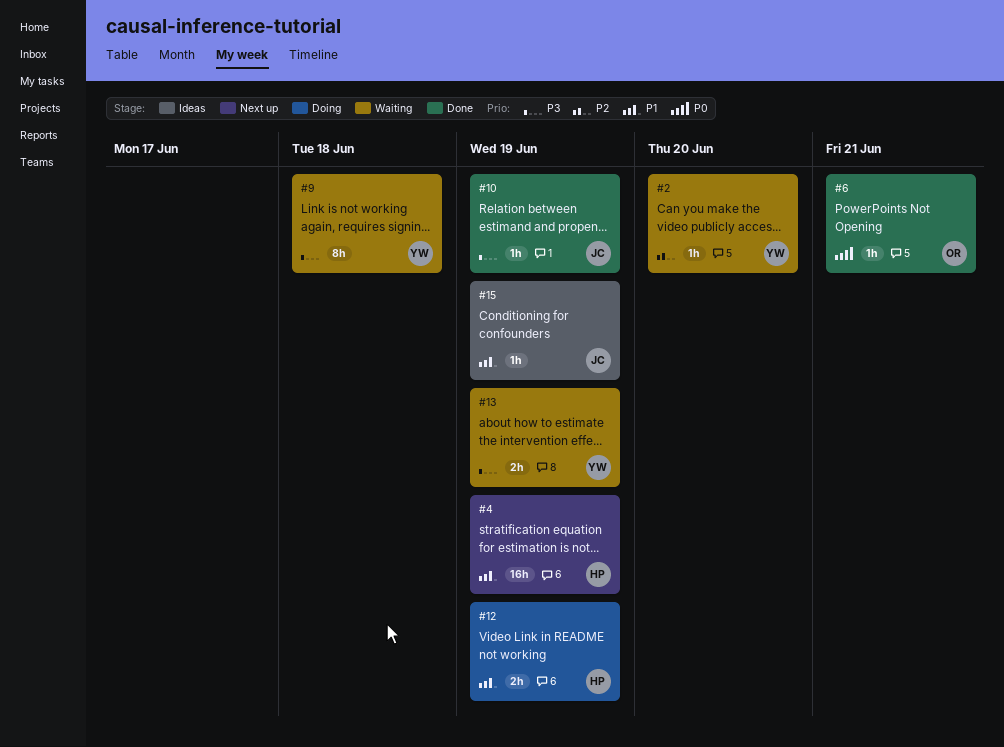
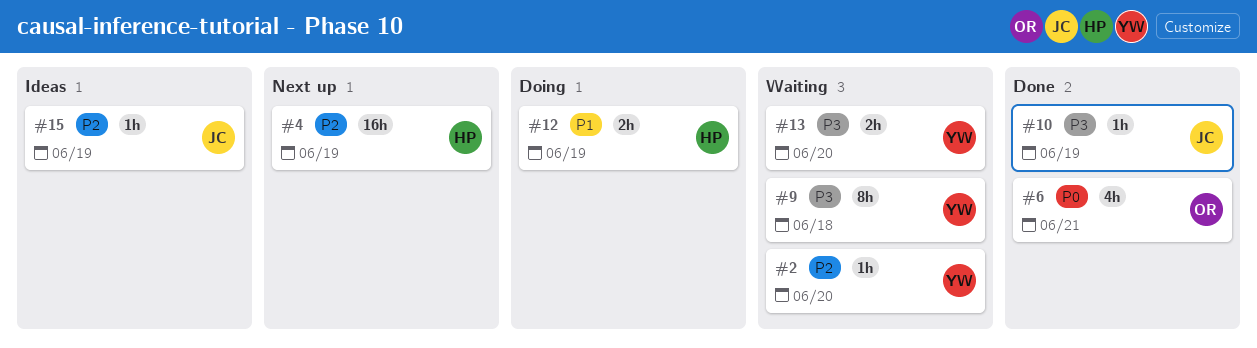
#4, priority: P1 -> P2
#6, estimate: 1h -> 4h
#13, due: Jun 19 -> Jun 20
#15, priority: P1 -> P2

